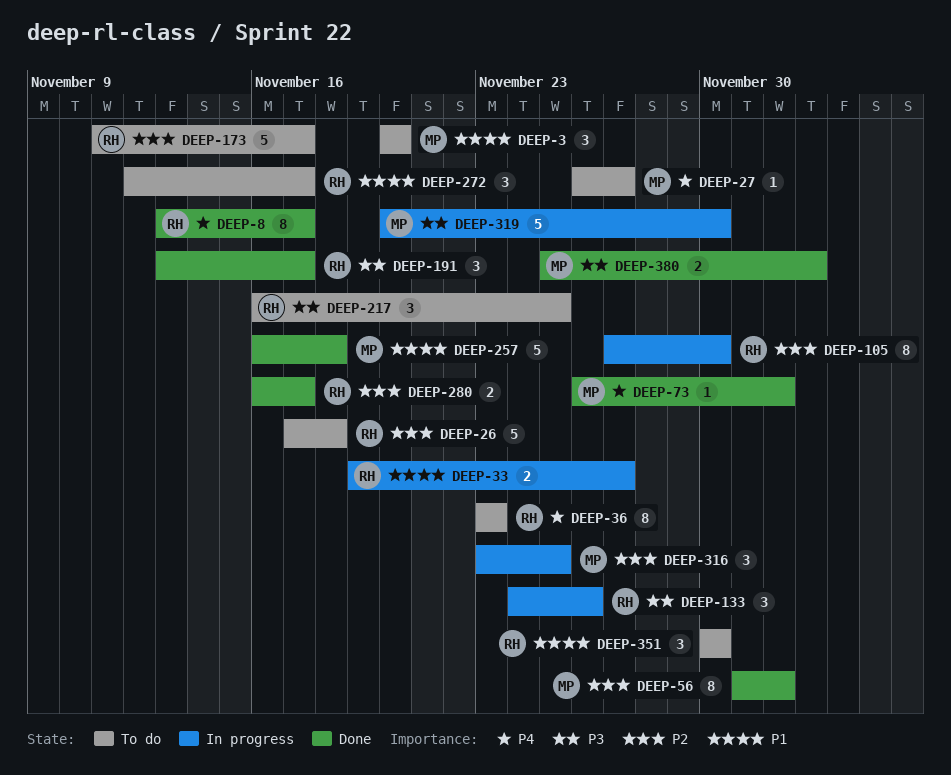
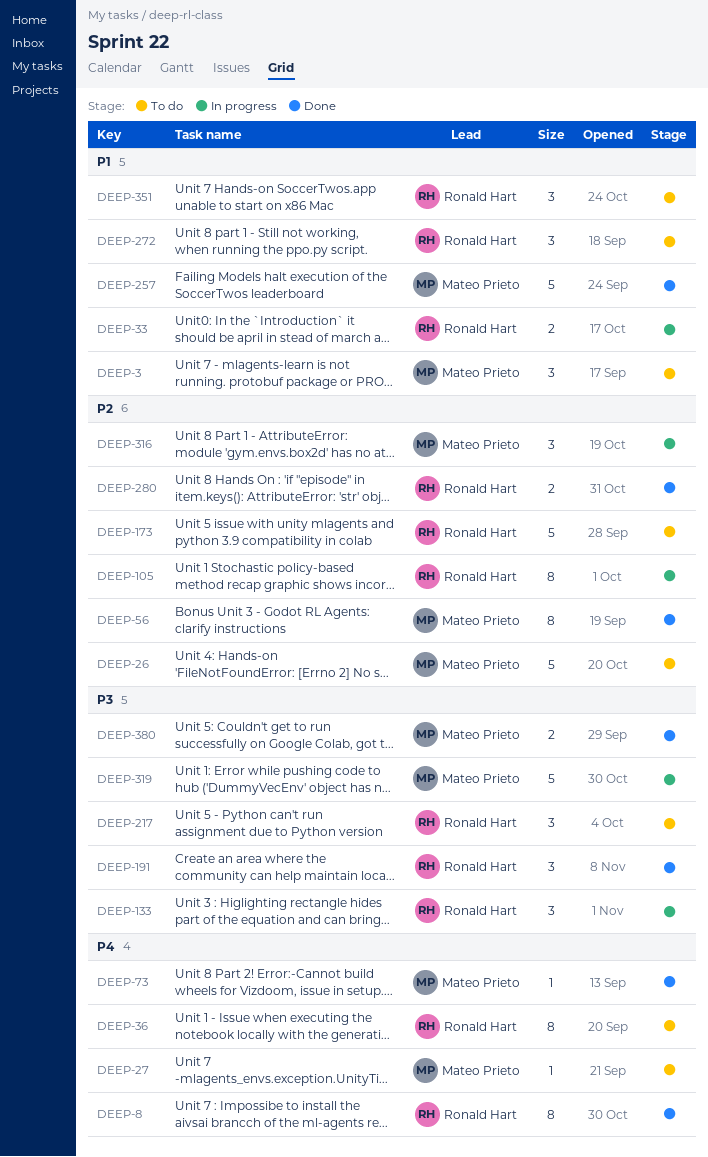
DEEP-26, owner: Ronald Hart -> Mateo Prieto

